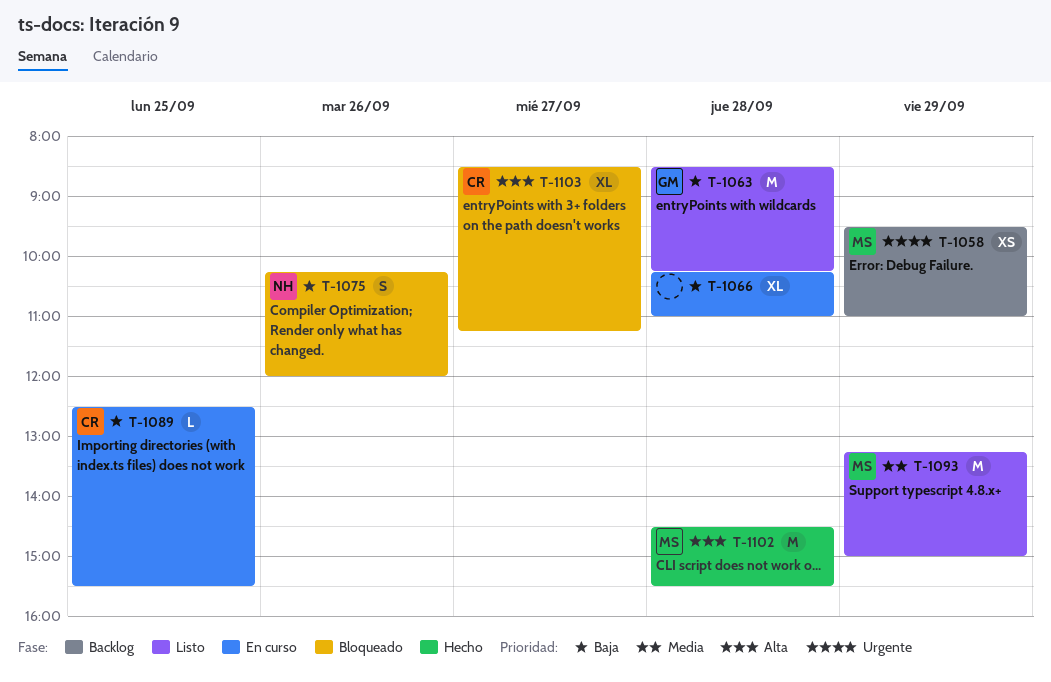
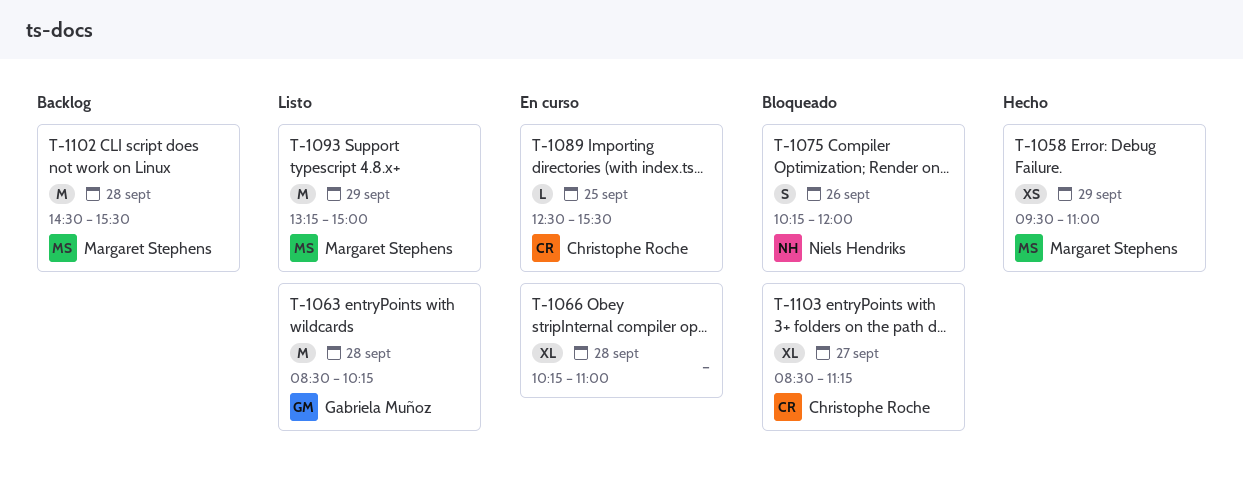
T-1058, status: Backlog -> Hecho
T-1102, status: Hecho -> Backlog

